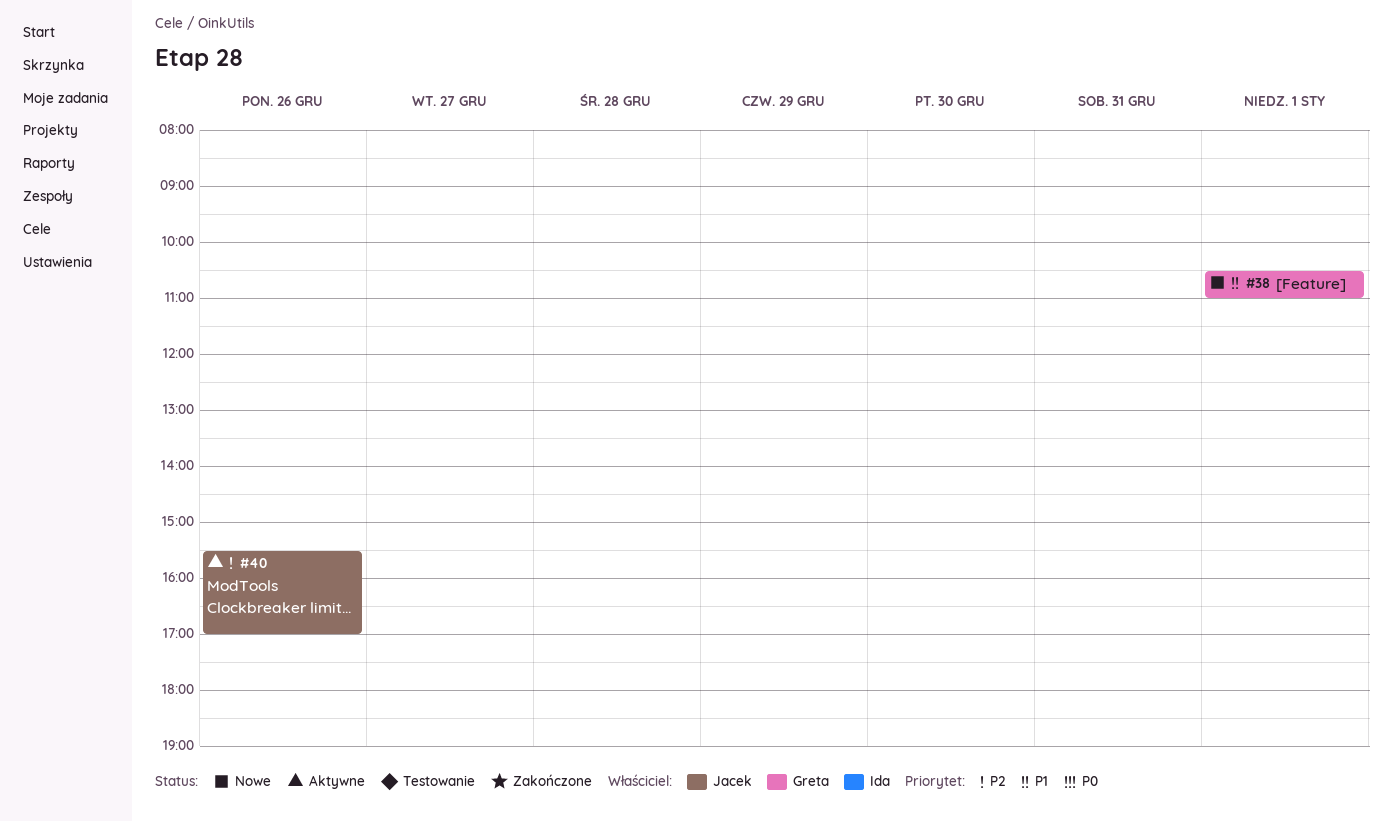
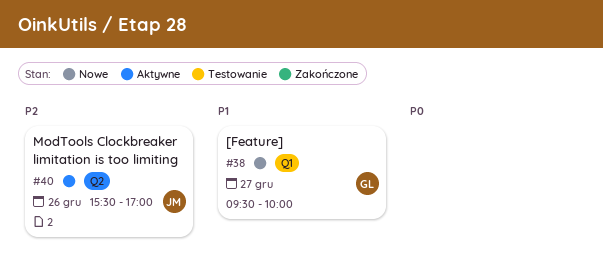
#38, day: Jan 1 -> Dec 27
#38, begins: 10:30 -> 09:30
#38, ends: 11:00 -> 10:00

